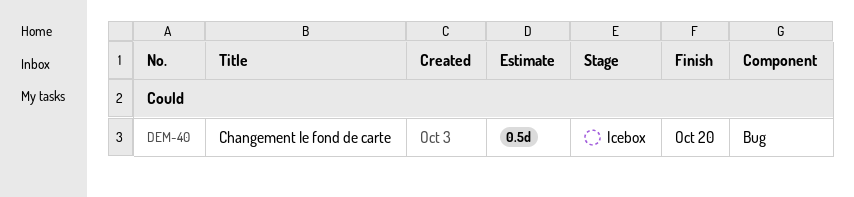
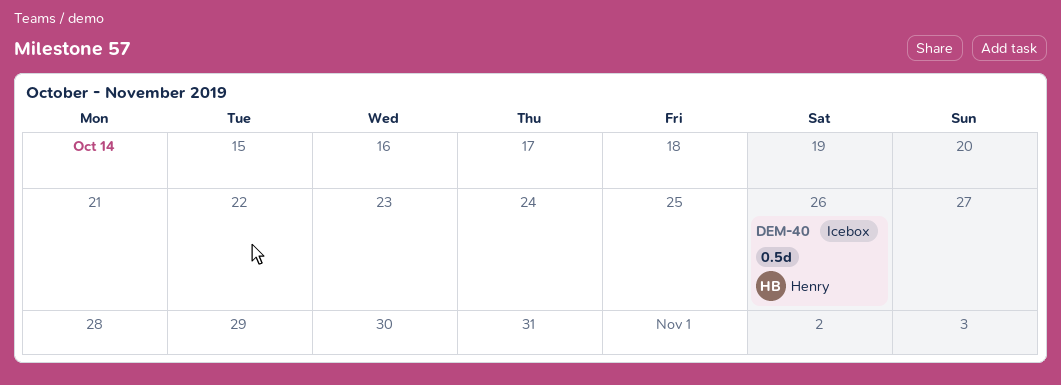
DEM-40, due: Oct 20 -> Oct 26

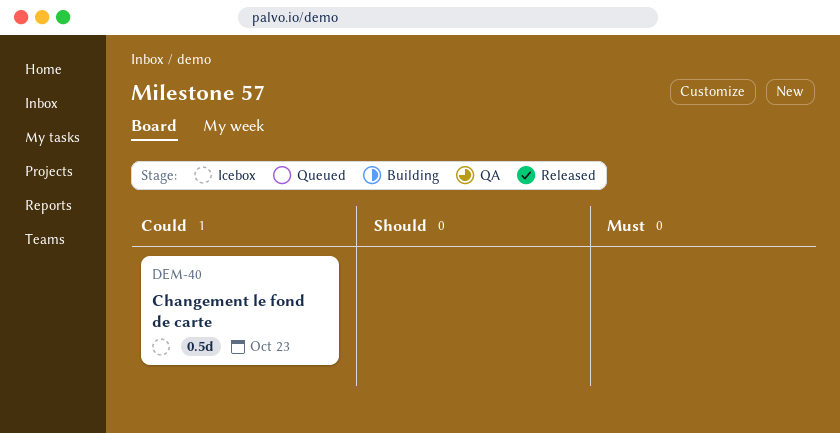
DEM-40, due: Oct 26 -> Oct 23

